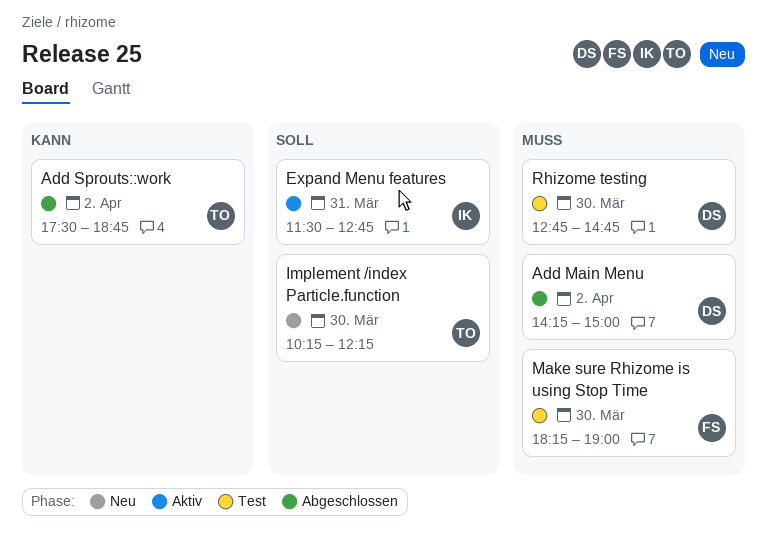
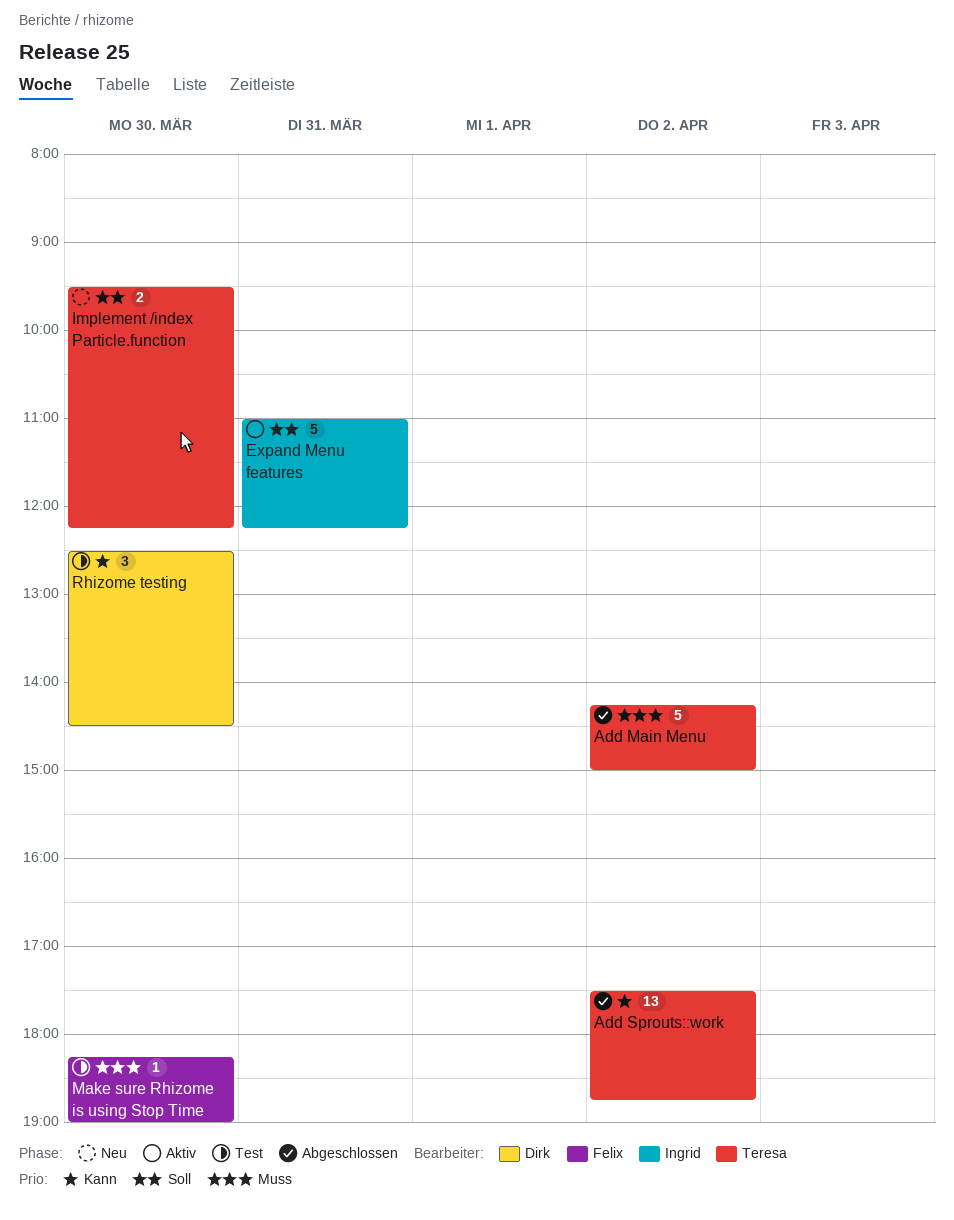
Add Main Menu, owner: Dirk -> Teresa
Expand Menu features, begins: 11:30 -> 11:00
Expand Menu features, ends: 12:45 -> 12:15
Implement /index Particle.function, begins: 10:15 -> 09:30
Rhizome testing, priority: Muss -> Kann
Rhizome testing, begins: 12:45 -> 12:30
Rhizome testing, ends: 14:45 -> 14:30

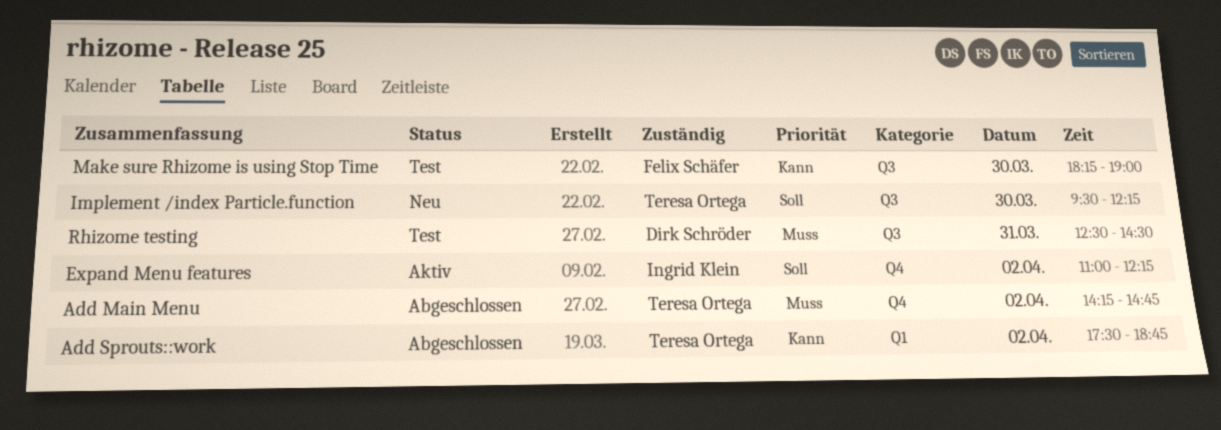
Add Main Menu, ends: 15:00 -> 14:45
Expand Menu features, day: Mar 31 -> Apr 2
Make sure Rhizome is using Stop Time, priority: Muss -> Kann
Rhizome testing, priority: Kann -> Muss
Rhizome testing, day: Mar 30 -> Mar 31

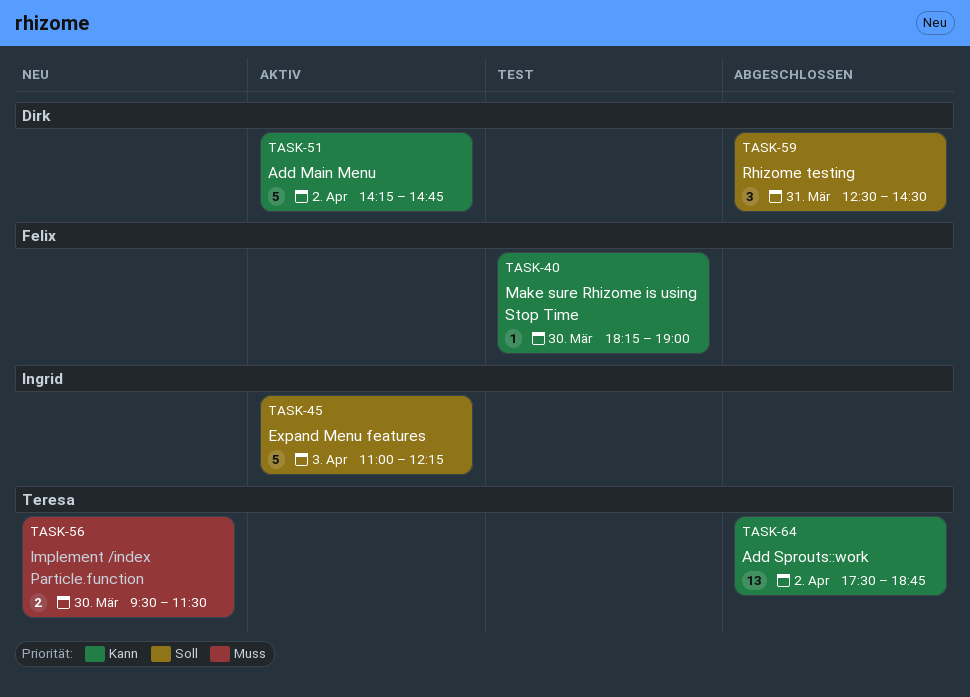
Add Main Menu, status: Abgeschlossen -> Aktiv
Add Main Menu, owner: Teresa Ortega -> Dirk Schröder
Add Main Menu, priority: Muss -> Kann
Expand Menu features, day: Apr 2 -> Apr 3
Implement /index Particle.function, priority: Soll -> Muss
Implement /index Particle.function, ends: 12:15 -> 11:30
Rhizome testing, status: Test -> Abgeschlossen
Rhizome testing, priority: Muss -> Soll

